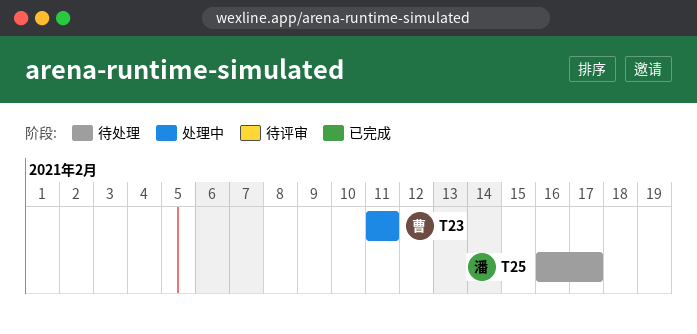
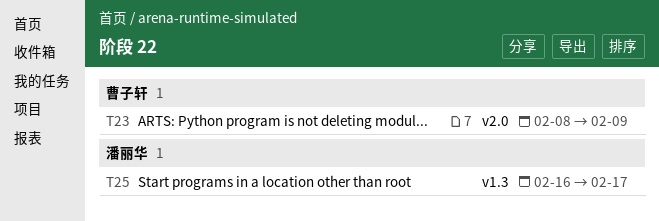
T23, start: Feb 11 -> Feb 8
T23, due: Feb 11 -> Feb 9

